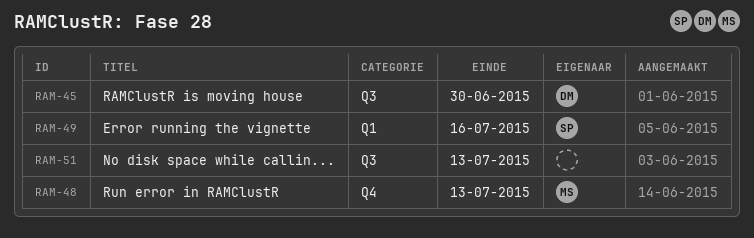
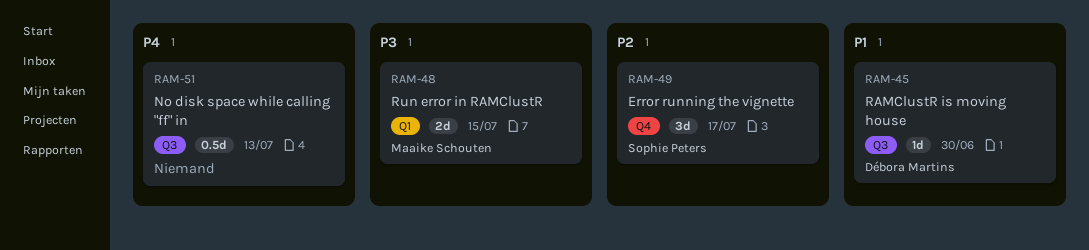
RAM-48, label: Q4 -> Q1
RAM-48, due: Jul 13 -> Jul 15
RAM-49, label: Q1 -> Q4
RAM-49, due: Jul 16 -> Jul 17

